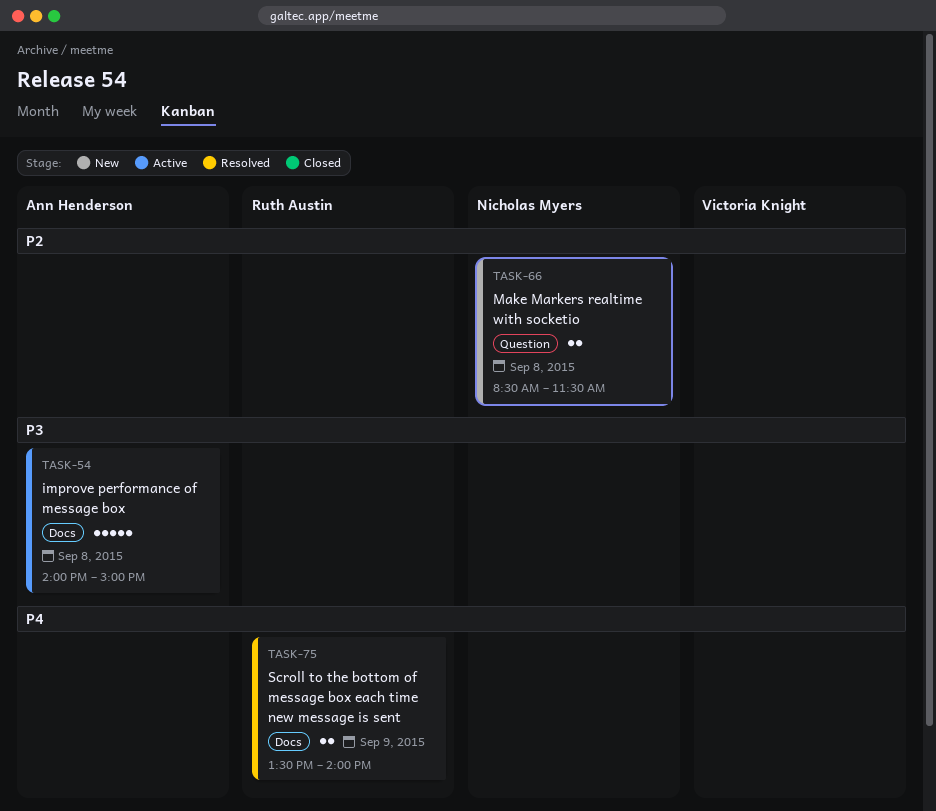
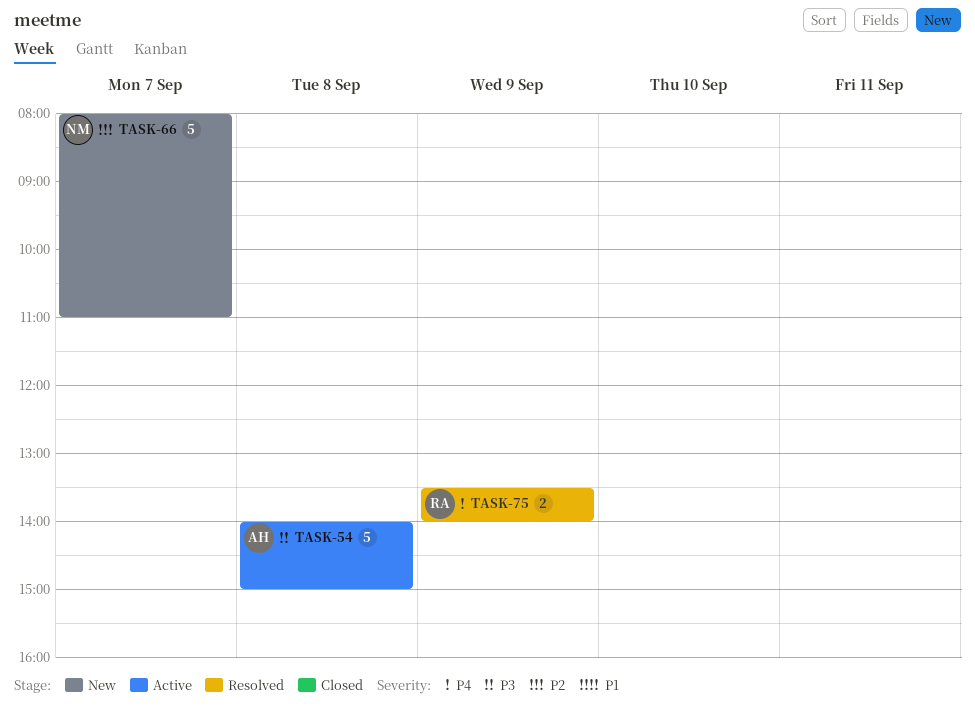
TASK-66, estimate: 2 -> 5
TASK-66, day: Sep 8 -> Sep 7
TASK-66, begins: 08:30 -> 08:00
TASK-66, ends: 11:30 -> 11:00

